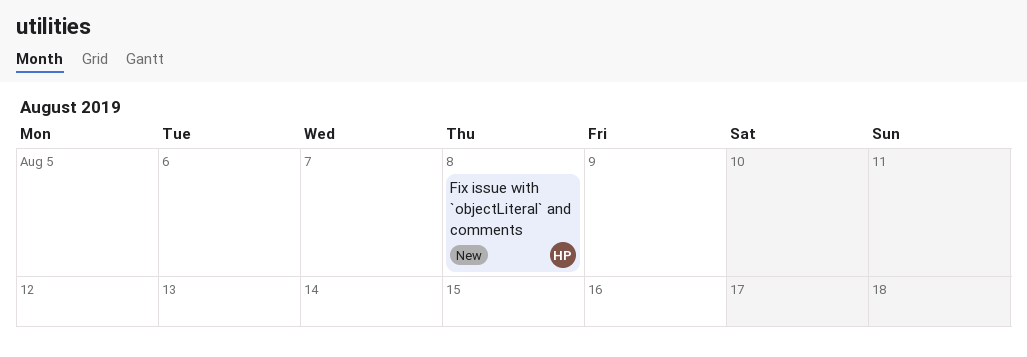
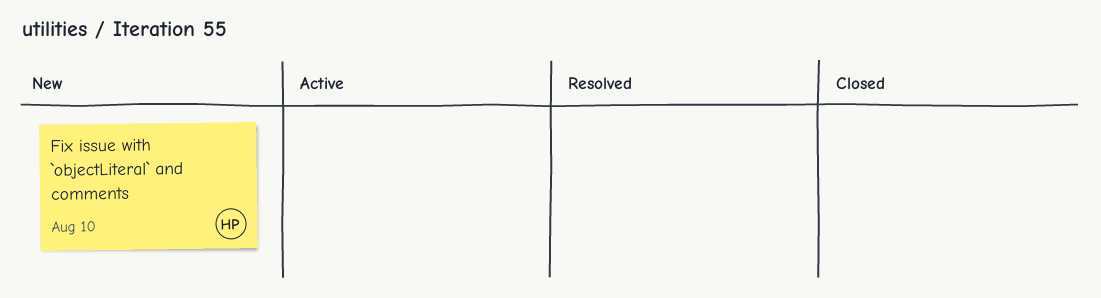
Fix issue with `objectLiteral` and comments, due: Aug 8 -> Aug 10

